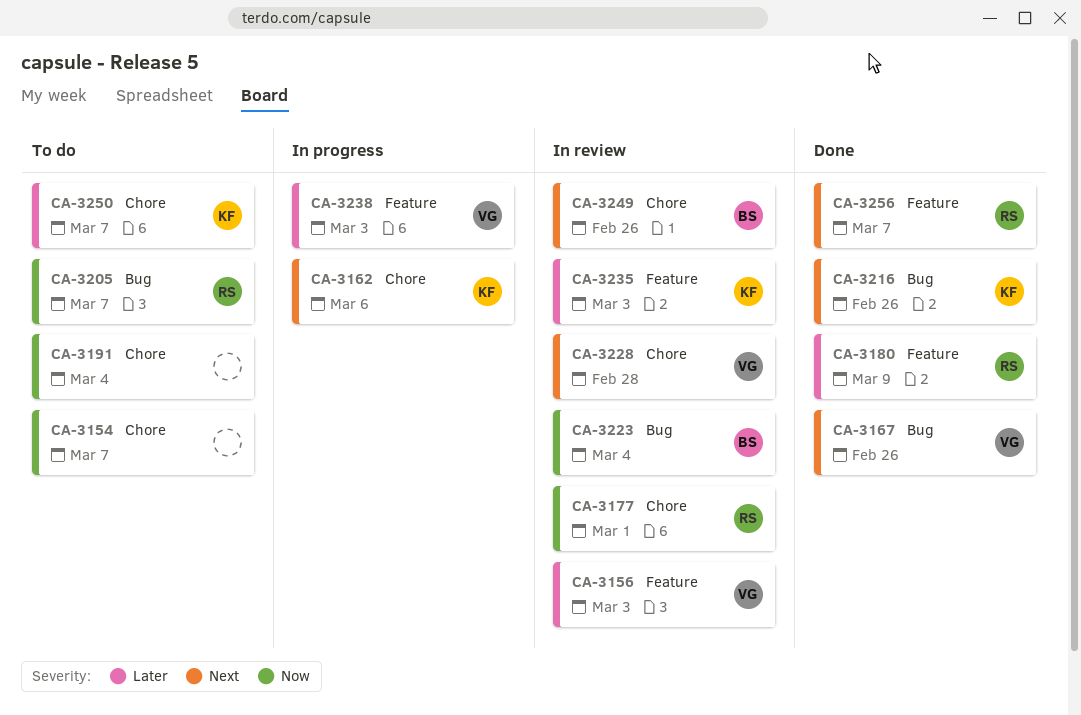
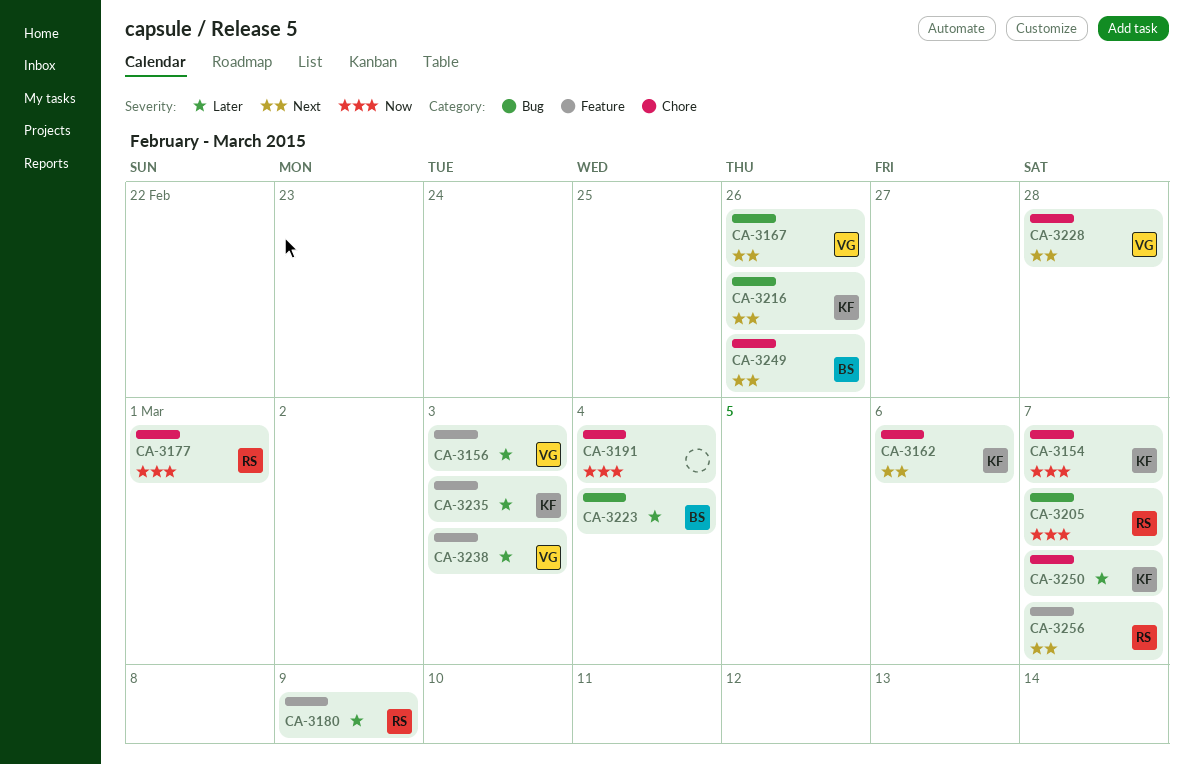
CA-3154, owner: none -> KF
CA-3223, priority: Now -> Later

